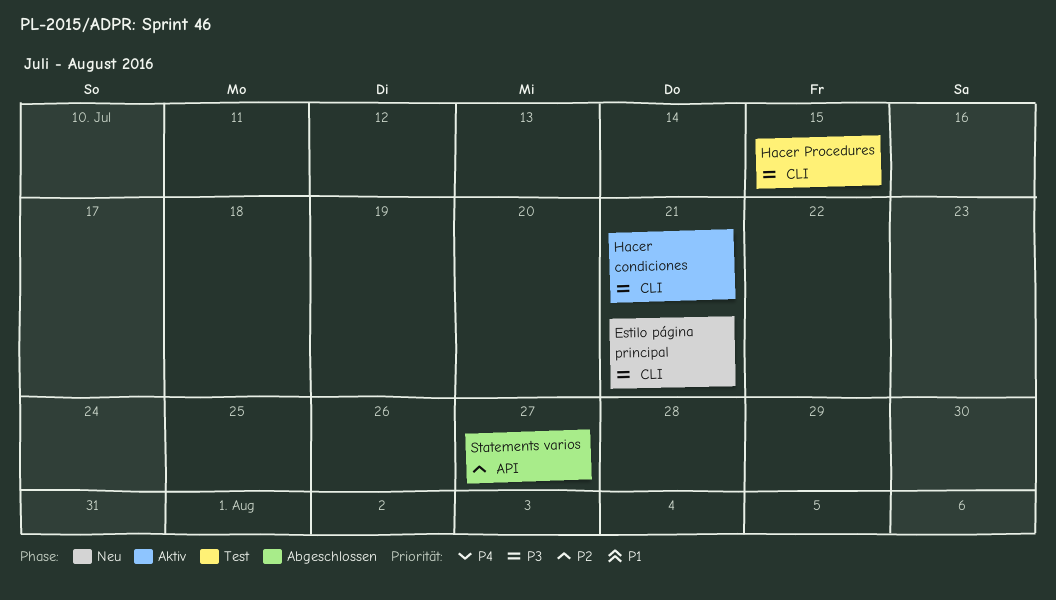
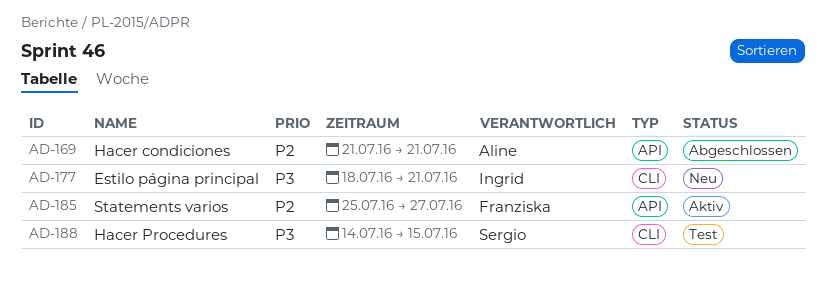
Hacer condiciones, status: Aktiv -> Abgeschlossen
Hacer condiciones, priority: P3 -> P2
Hacer condiciones, label: CLI -> API
Statements varios, status: Abgeschlossen -> Aktiv

